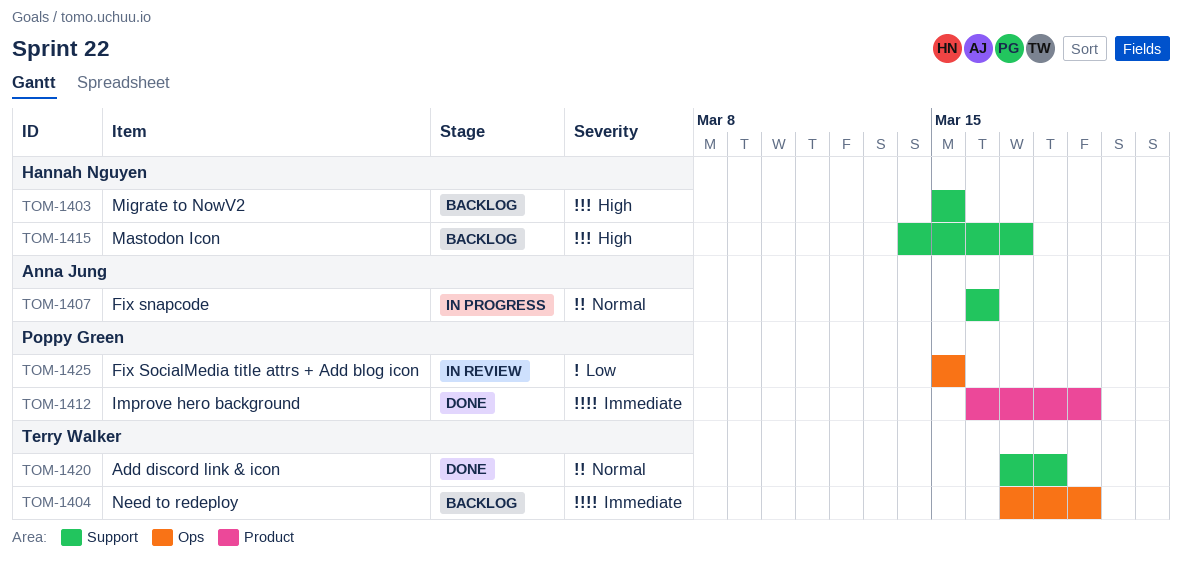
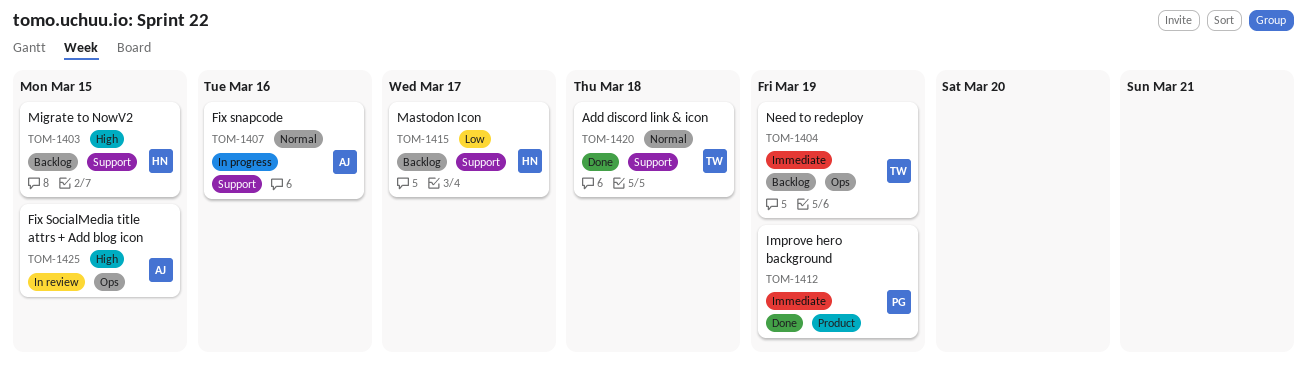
TOM-1415, priority: High -> Low
TOM-1425, owner: Poppy Green -> Anna Jung
TOM-1425, priority: Low -> High

